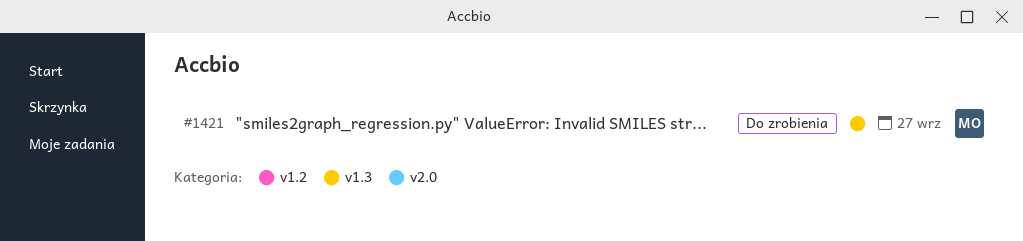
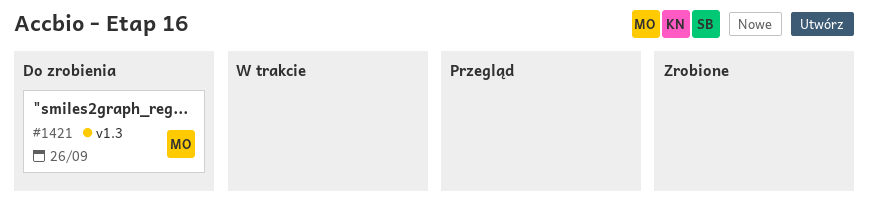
#1421, due: Sep 27 -> Sep 26

